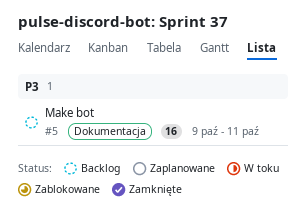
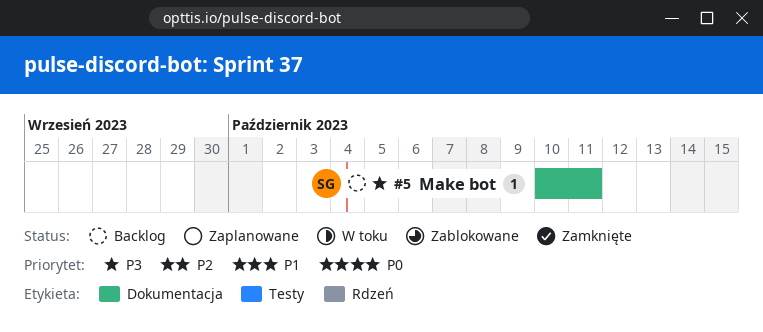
#5, estimate: 16 -> 1
#5, start: Oct 9 -> Oct 10

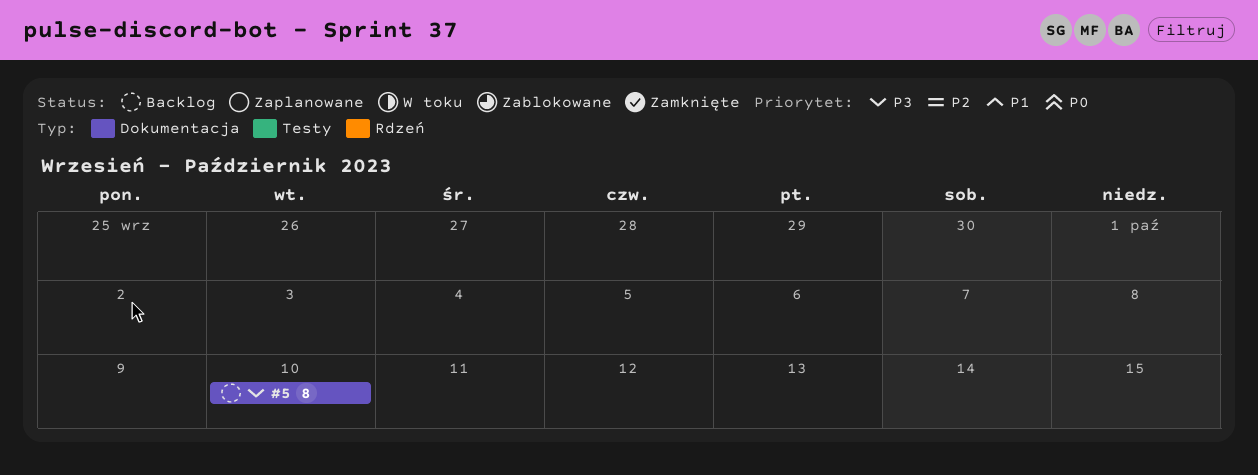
#5, estimate: 1 -> 8
#5, due: Oct 11 -> Oct 10

